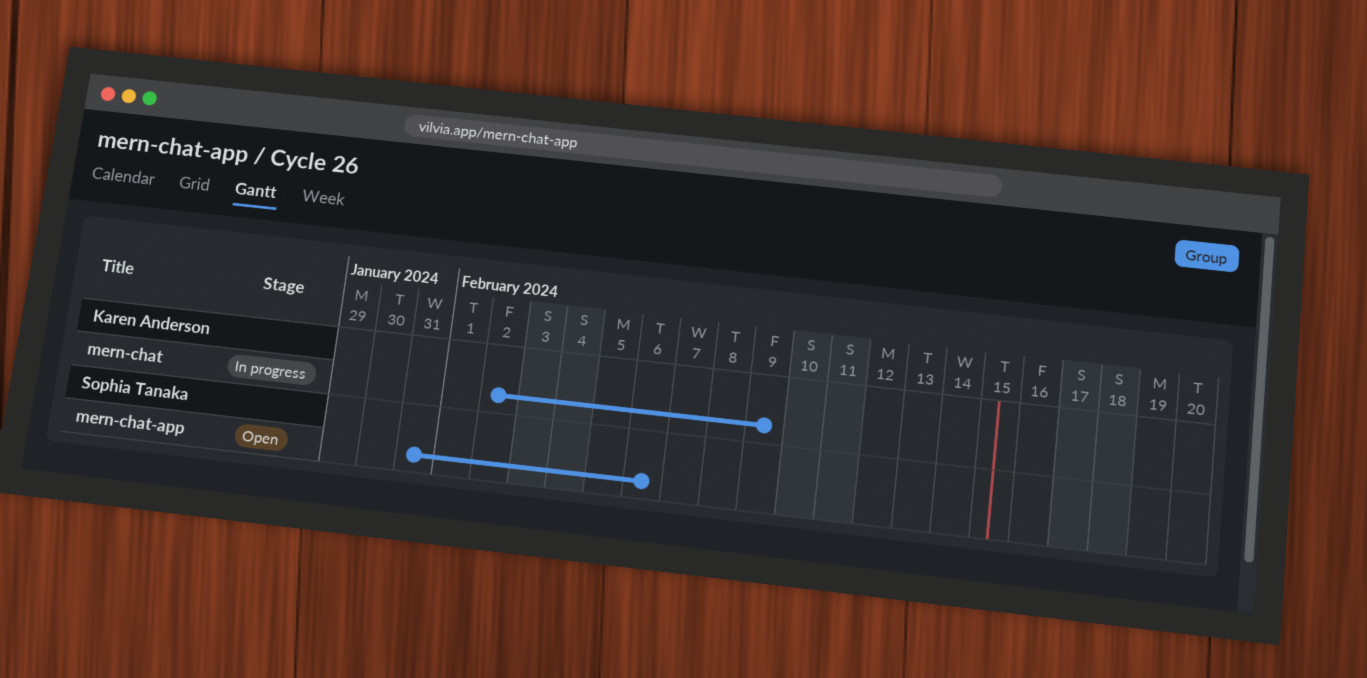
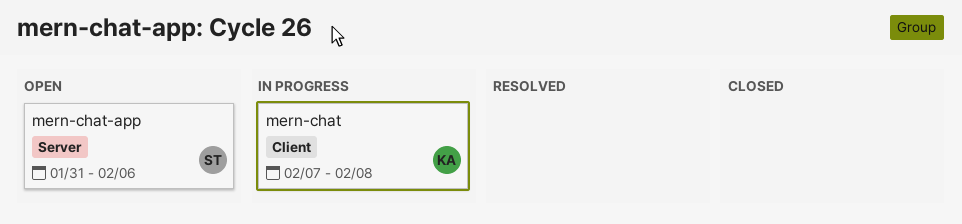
mern-chat, start: Feb 2 -> Feb 7
mern-chat, due: Feb 9 -> Feb 8

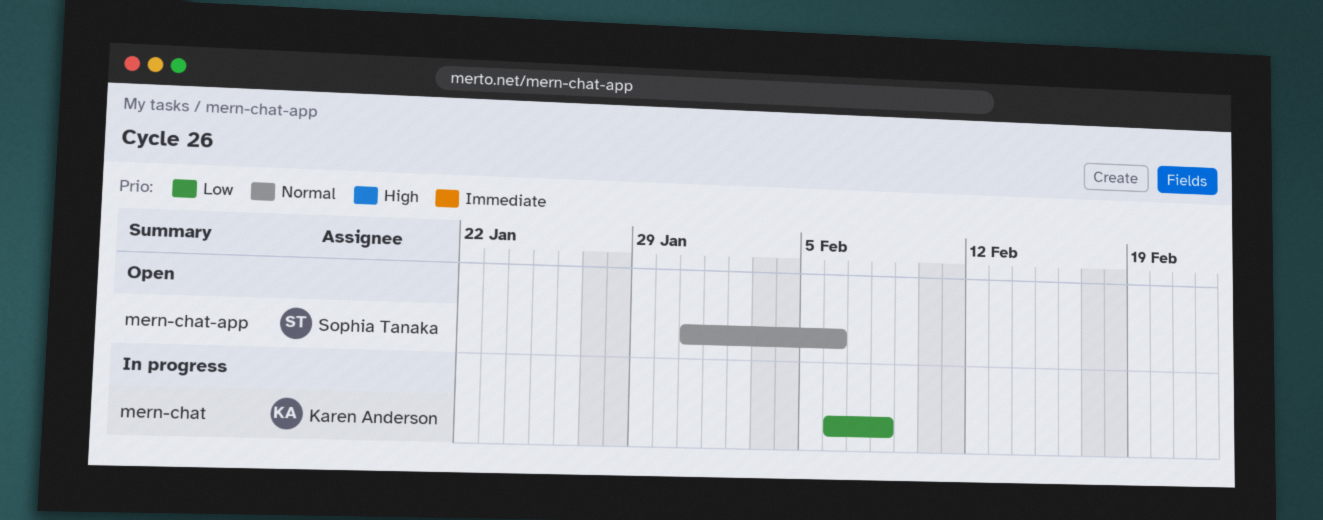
mern-chat, start: Feb 7 -> Feb 6

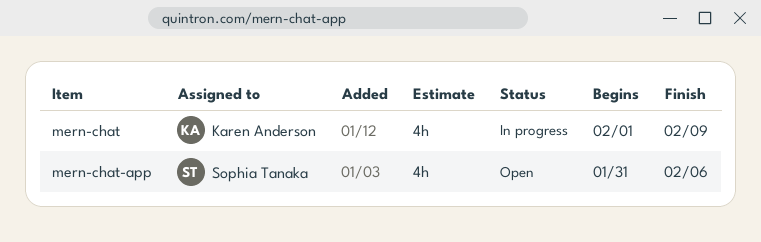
mern-chat, start: Feb 6 -> Feb 1
mern-chat, due: Feb 8 -> Feb 9

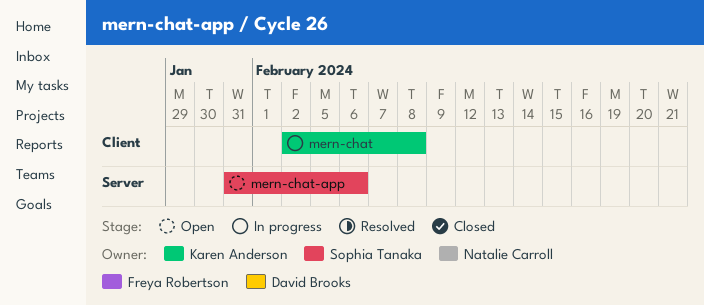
mern-chat, start: Feb 1 -> Feb 2
mern-chat, due: Feb 9 -> Feb 8

